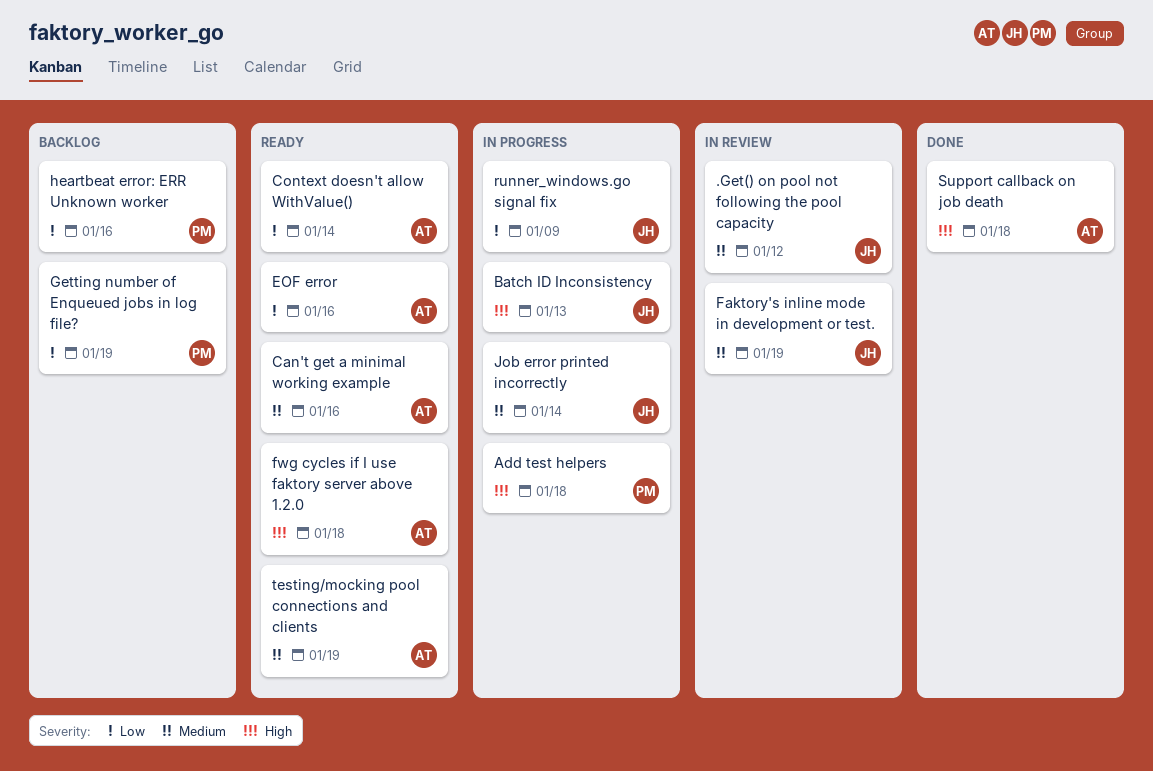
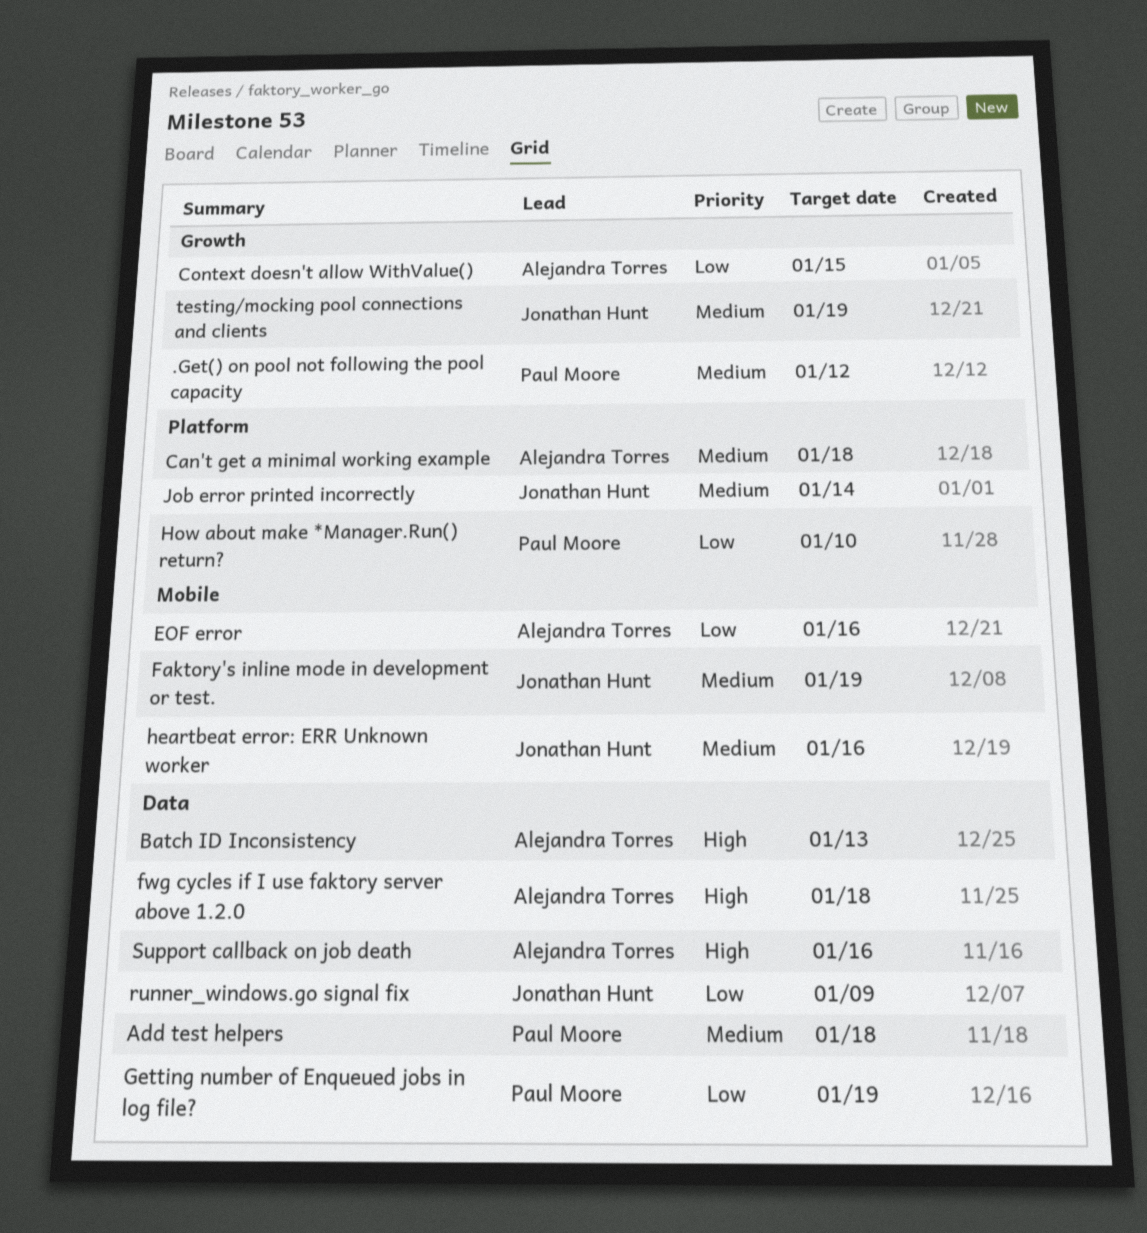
.Get() on pool not following the pool capacity, owner: Jonathan Hunt -> Paul Moore
Add test helpers, priority: High -> Medium
Batch ID Inconsistency, owner: Jonathan Hunt -> Alejandra Torres
Can't get a minimal working example, due: Jan 16 -> Jan 18
Context doesn't allow WithValue(), due: Jan 14 -> Jan 15
heartbeat error: ERR Unknown worker, owner: Paul Moore -> Jonathan Hunt
heartbeat error: ERR Unknown worker, priority: Low -> Medium
How about make *Manager.Run() return?: none -> present
Support callback on job death, due: Jan 18 -> Jan 16
testing/mocking pool connections and clients, owner: Alejandra Torres -> Jonathan Hunt

